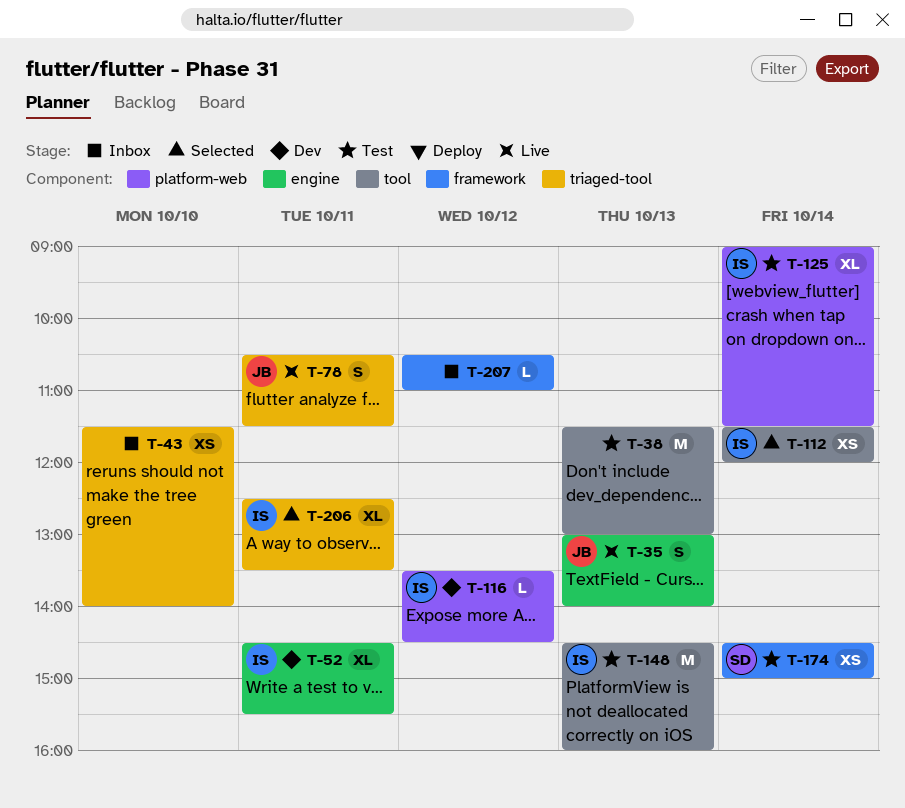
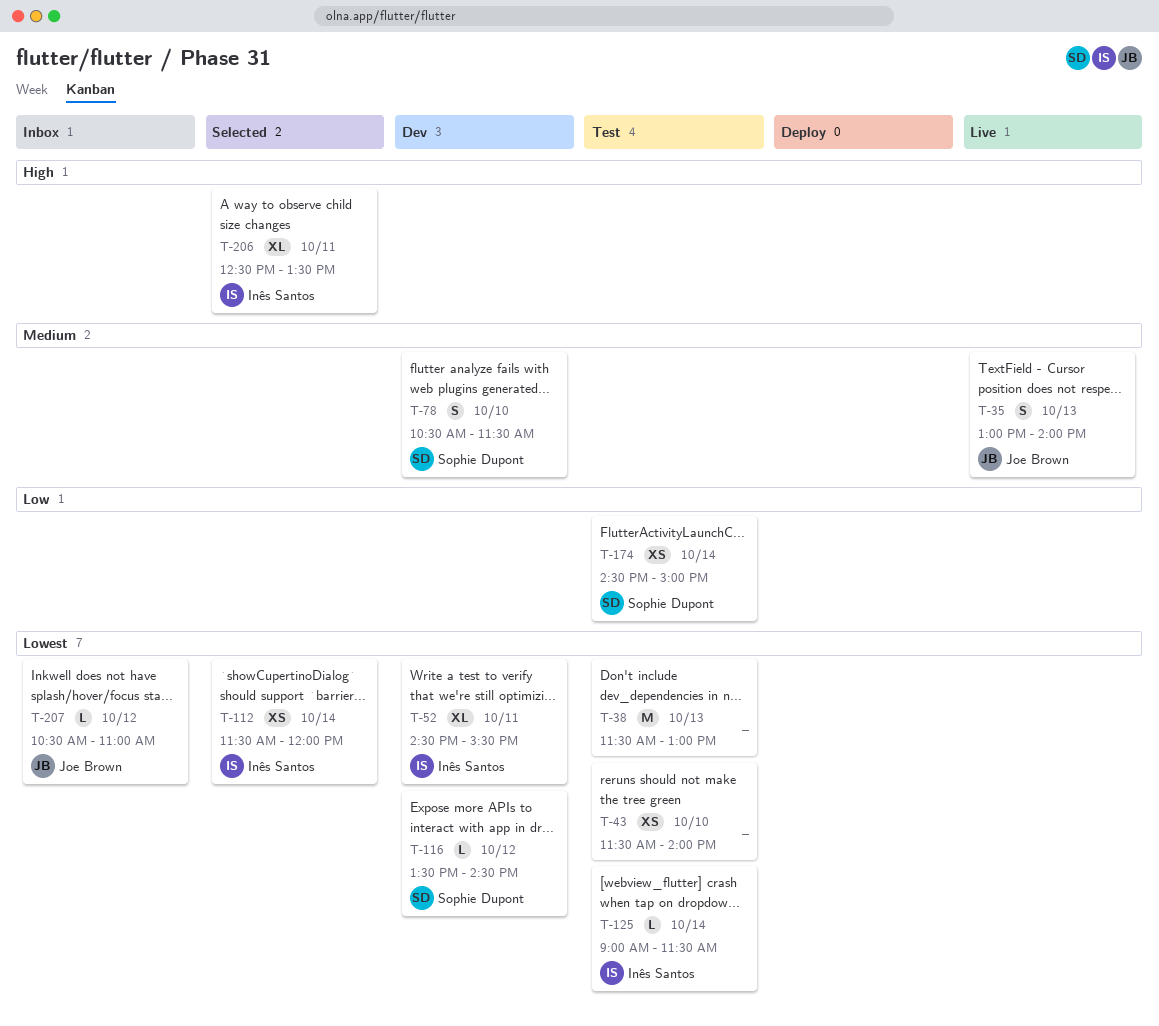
T-43, status: Inbox -> Test
T-78, status: Live -> Dev
T-78, owner: Joe Brown -> Sophie Dupont
T-78, day: Oct 11 -> Oct 10
T-116, owner: Inês Santos -> Sophie Dupont
T-125, estimate: XL -> L
T-148: present -> none
T-207, owner: none -> Joe Brown

